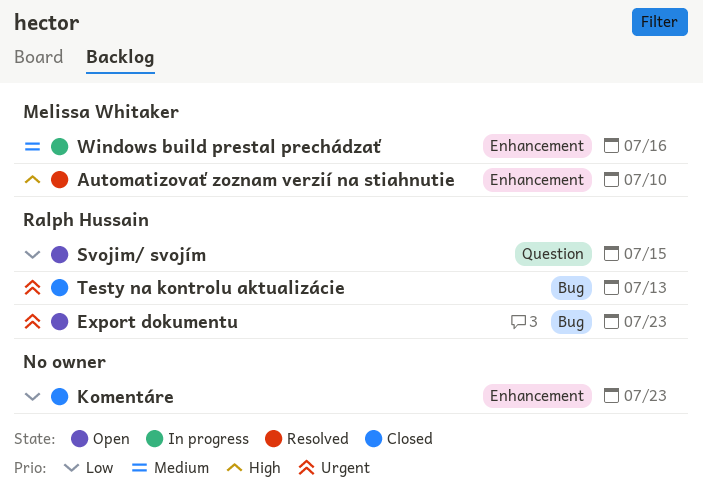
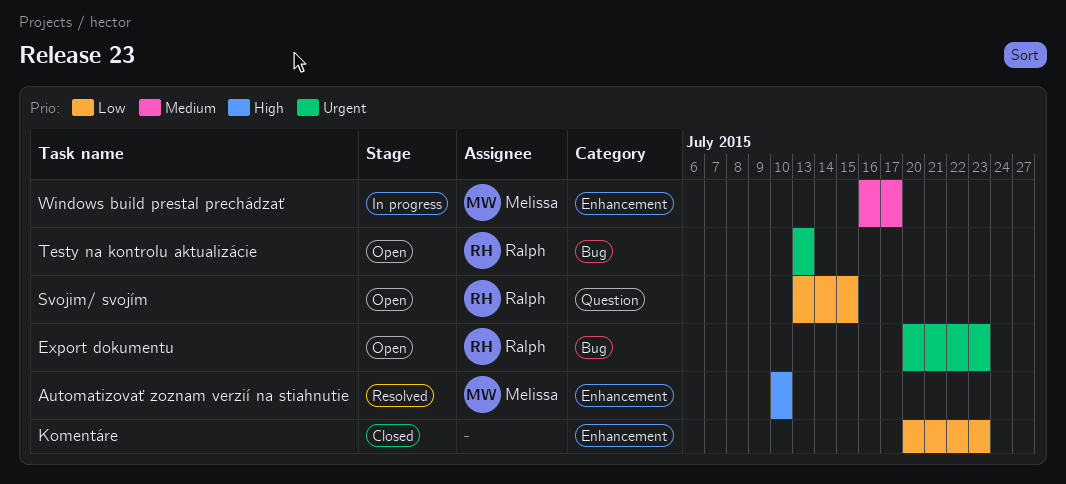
Testy na kontrolu aktualizácie, status: Closed -> Open
Windows build prestal prechádzať, due: Jul 16 -> Jul 17

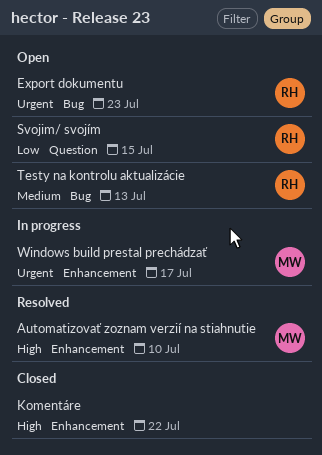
Komentáre, priority: Low -> High
Komentáre, due: Jul 23 -> Jul 22
Testy na kontrolu aktualizácie, priority: Urgent -> Medium
Windows build prestal prechádzať, priority: Medium -> Urgent

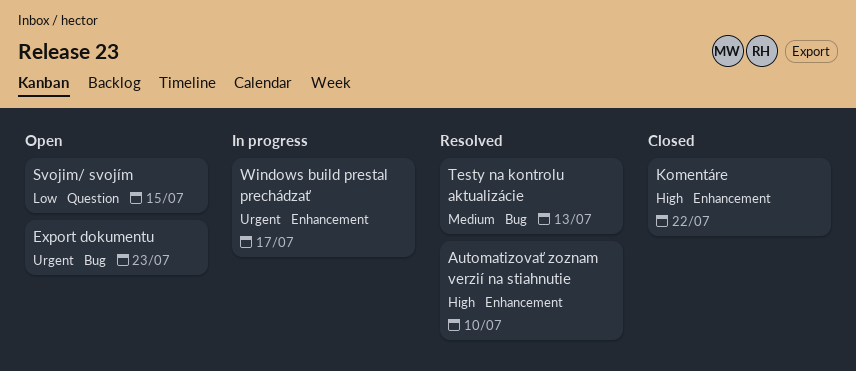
Testy na kontrolu aktualizácie, status: Open -> Resolved

